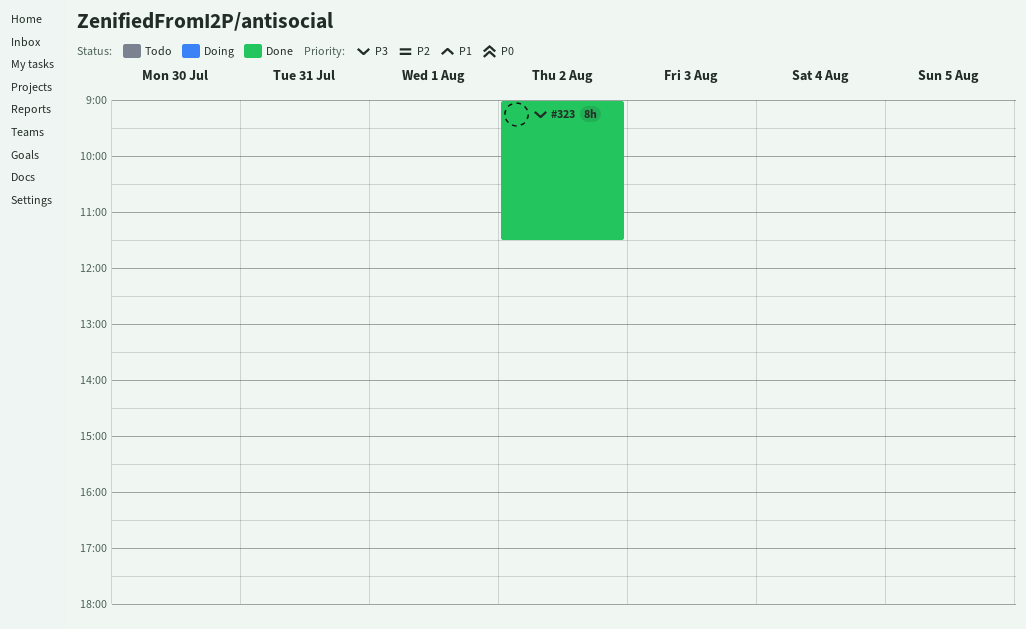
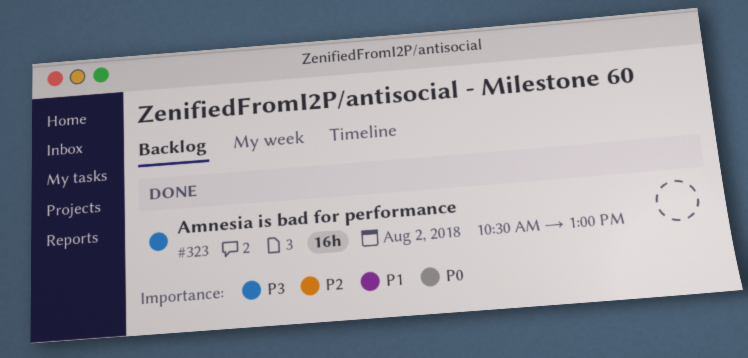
#323, estimate: 8h -> 16h
#323, begins: 09:00 -> 10:30
#323, ends: 11:30 -> 13:00

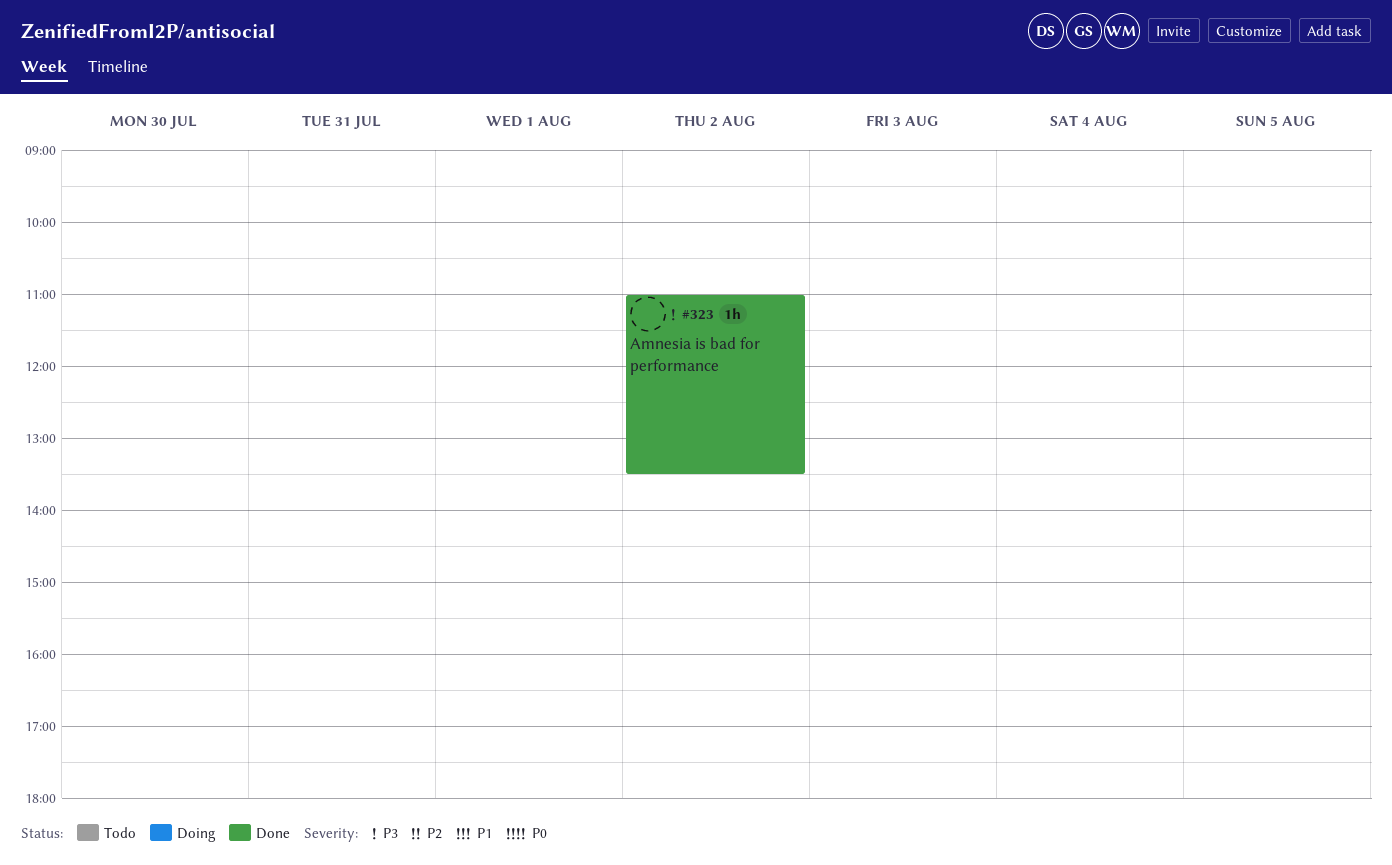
#323, estimate: 16h -> 1h
#323, begins: 10:30 -> 11:00
#323, ends: 13:00 -> 13:30

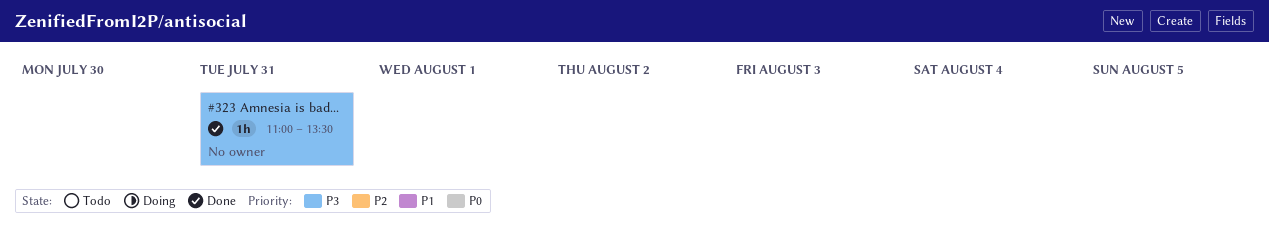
#323, day: Aug 2 -> Jul 31

